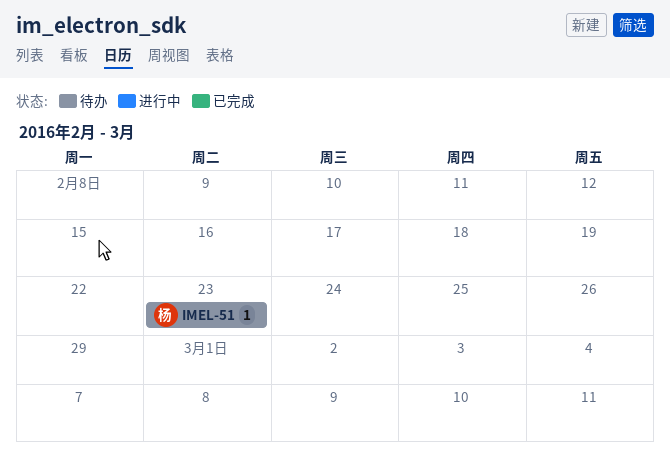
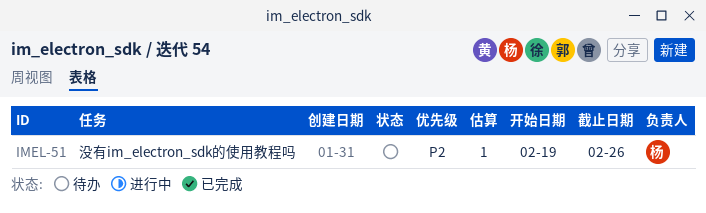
IMEL-51, start: Feb 23 -> Feb 19
IMEL-51, due: Feb 23 -> Feb 26

